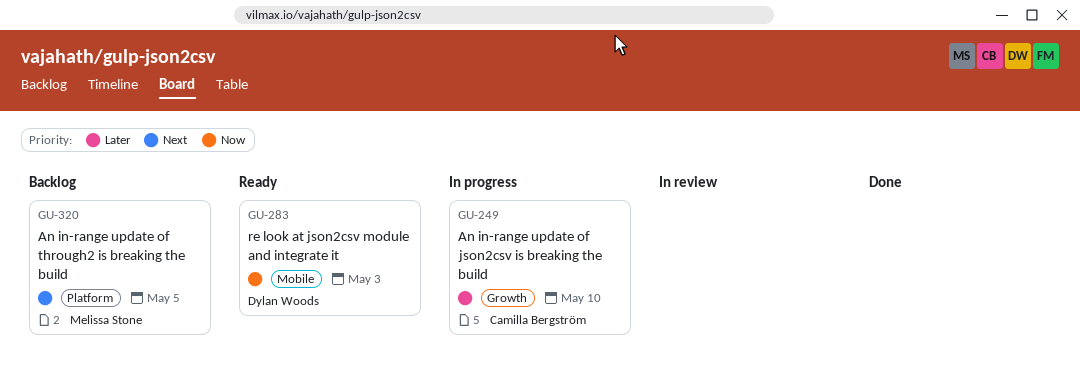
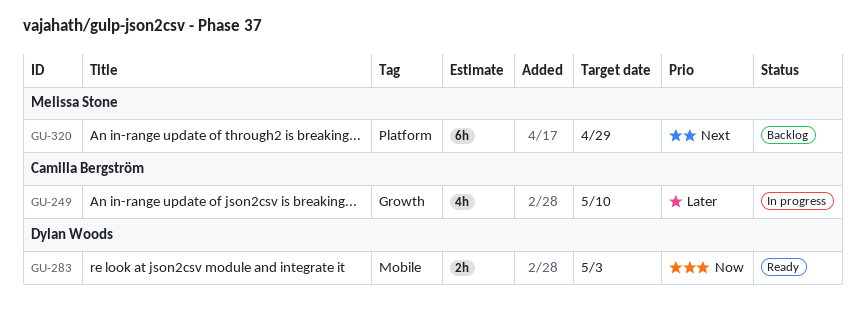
GU-320, due: May 5 -> Apr 29

